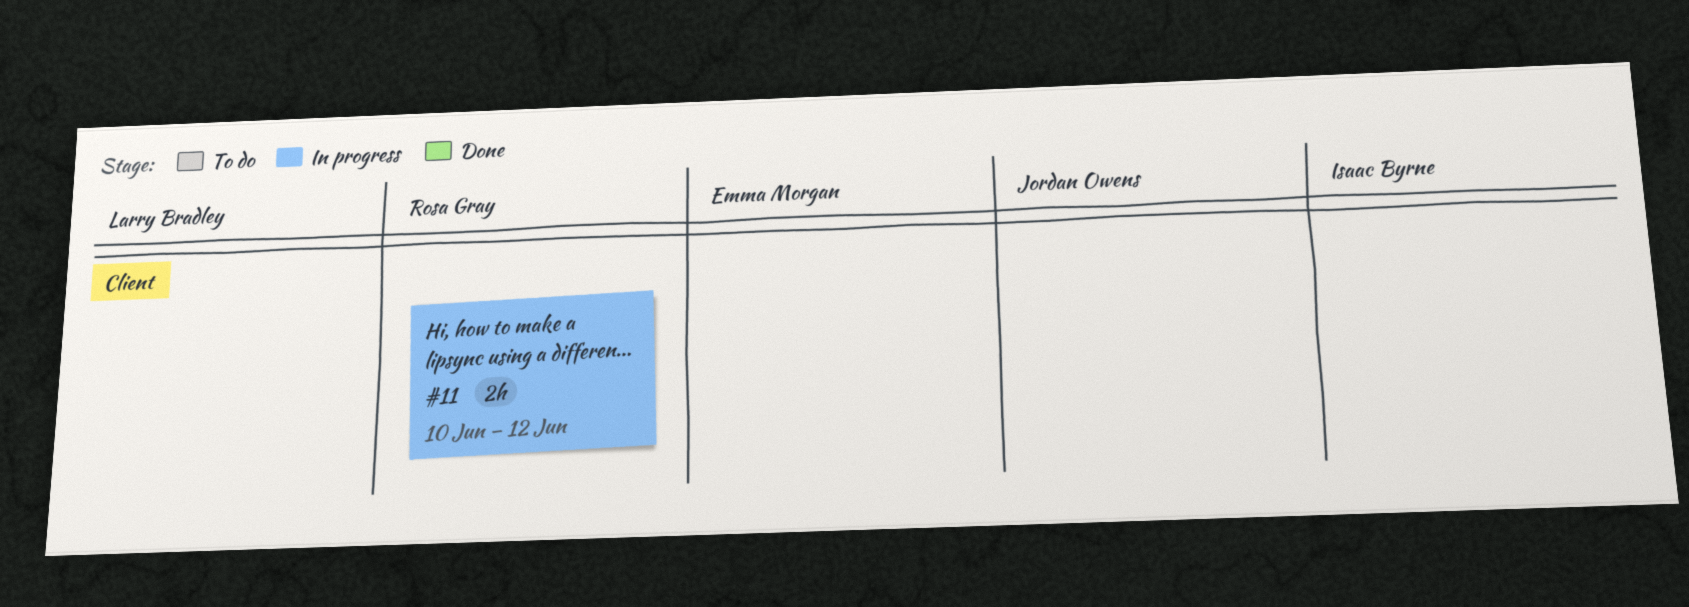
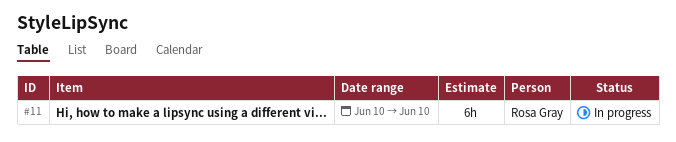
#11, estimate: 2h -> 6h
#11, due: Jun 12 -> Jun 10

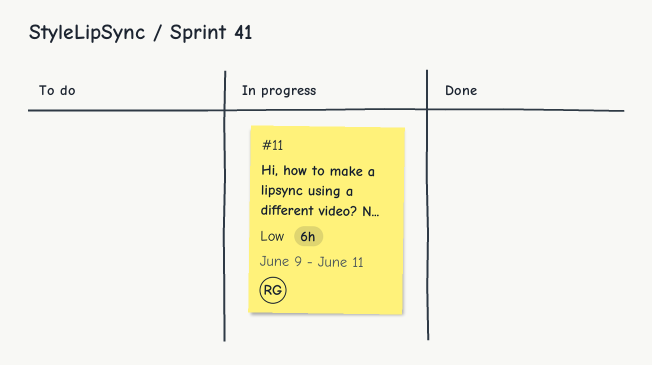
#11, start: Jun 10 -> Jun 9
#11, due: Jun 10 -> Jun 11

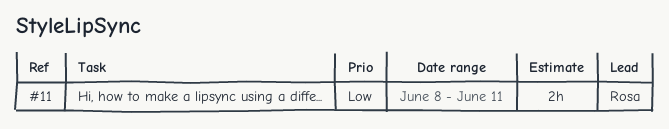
#11, estimate: 6h -> 2h
#11, start: Jun 9 -> Jun 8

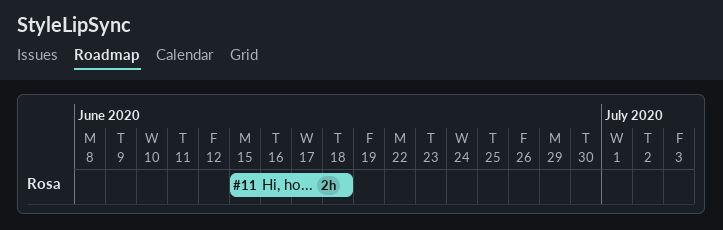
#11, start: Jun 8 -> Jun 15
#11, due: Jun 11 -> Jun 18

